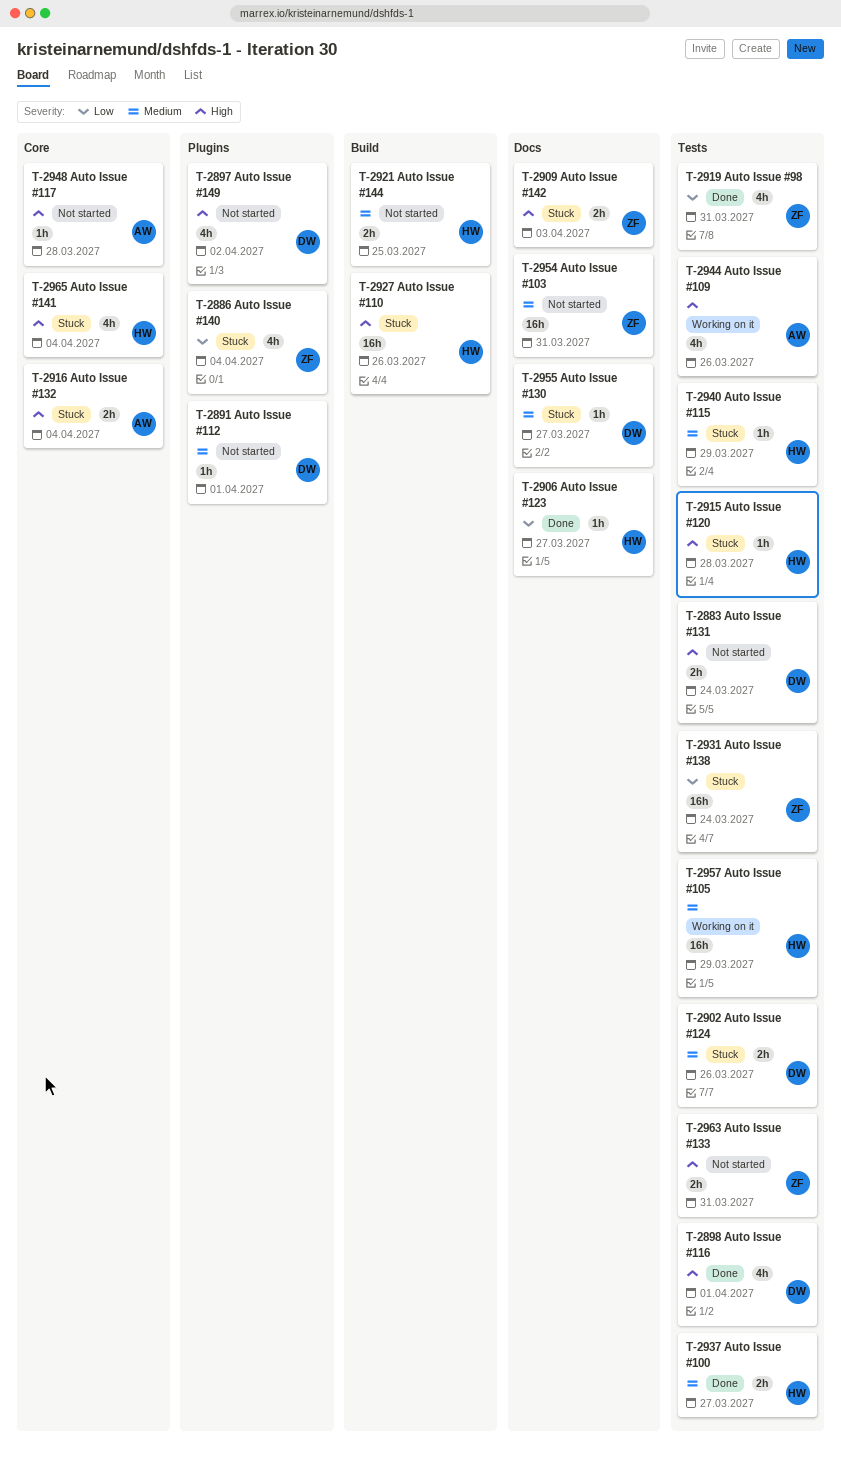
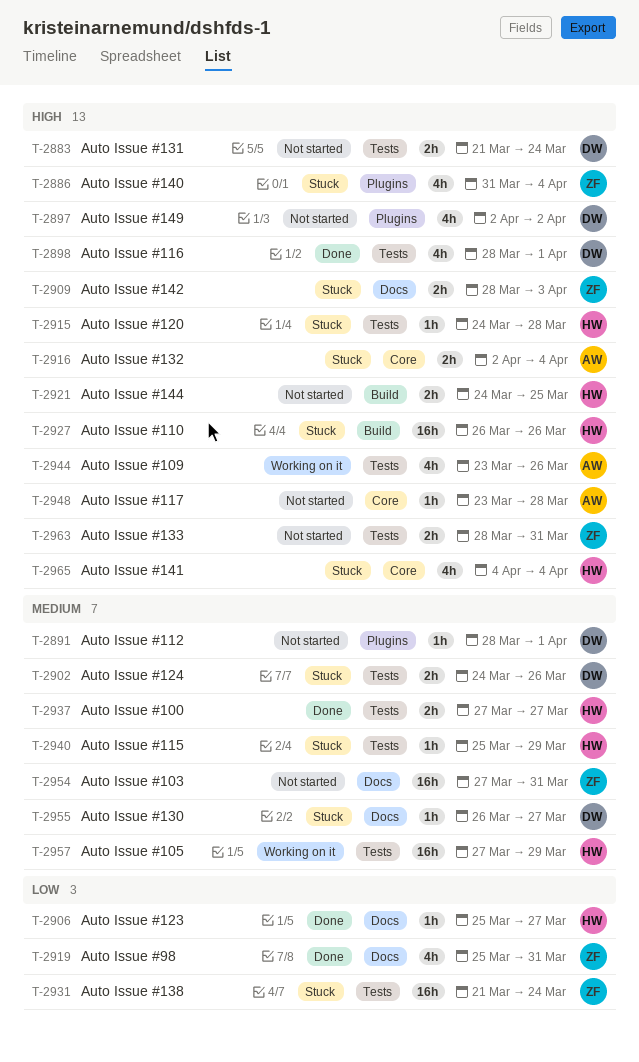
T-2886, priority: Low -> High
T-2919, label: Tests -> Docs
T-2921, priority: Medium -> High

